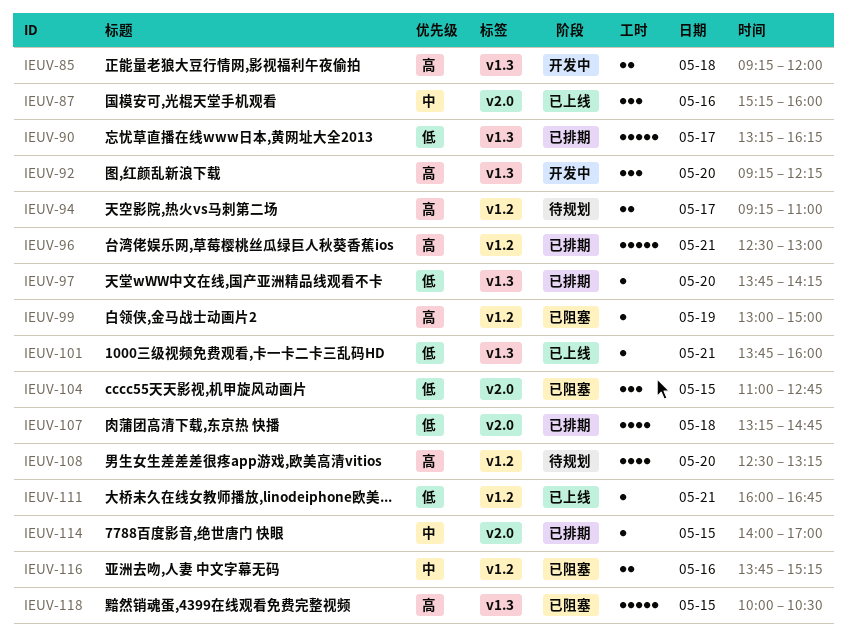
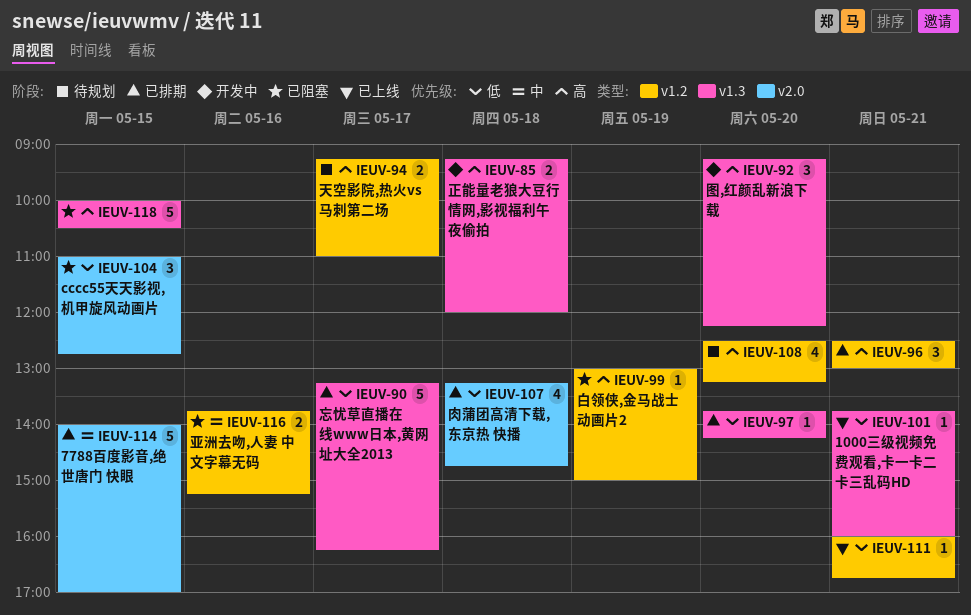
IEUV-87: present -> none
IEUV-96, estimate: 5 -> 3
IEUV-114, estimate: 1 -> 5

